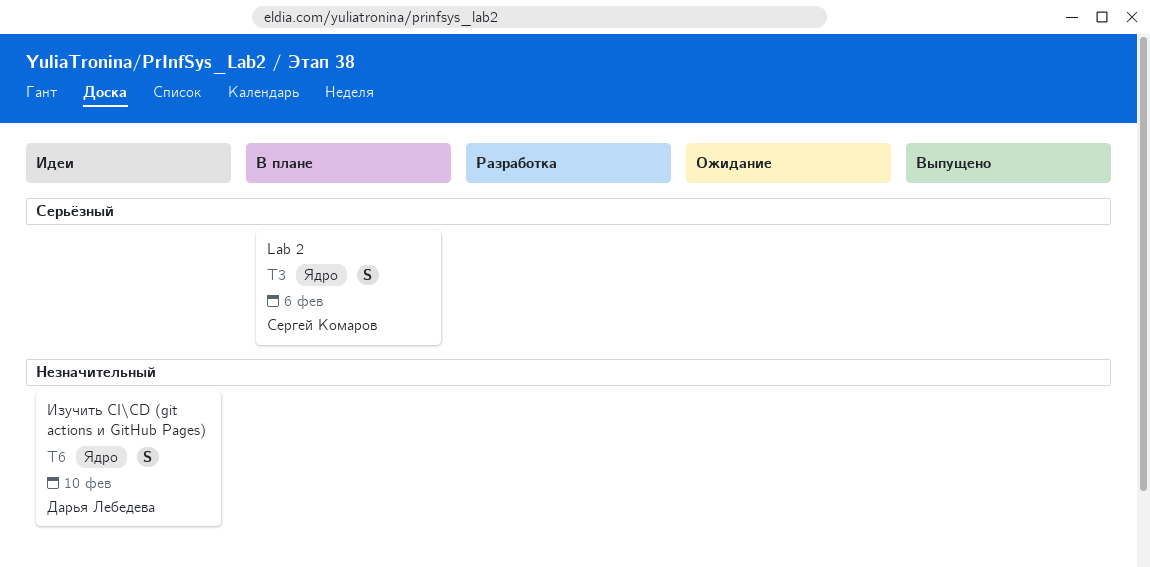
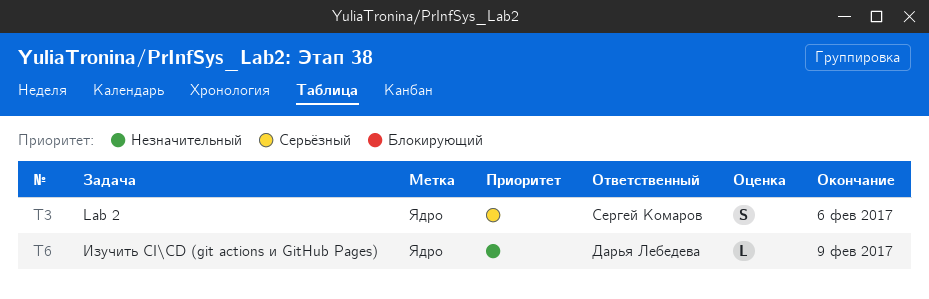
T6, estimate: S -> L
T6, due: Feb 10 -> Feb 9

